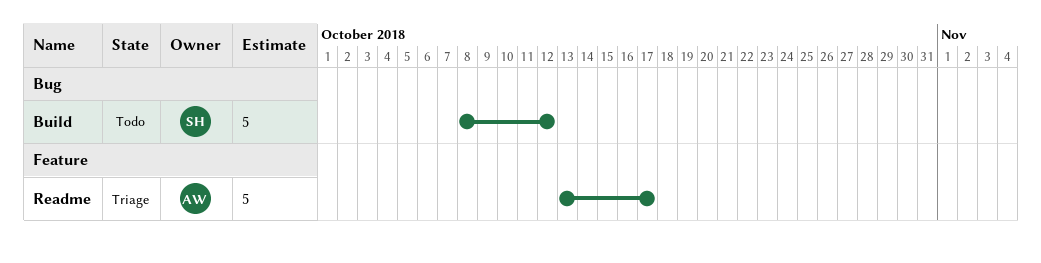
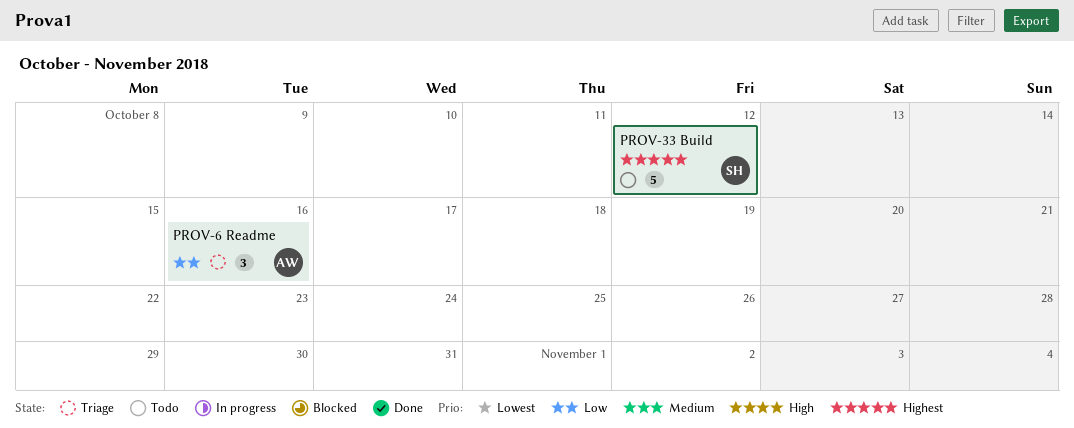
Readme, estimate: 5 -> 3
Readme, due: Oct 17 -> Oct 16

